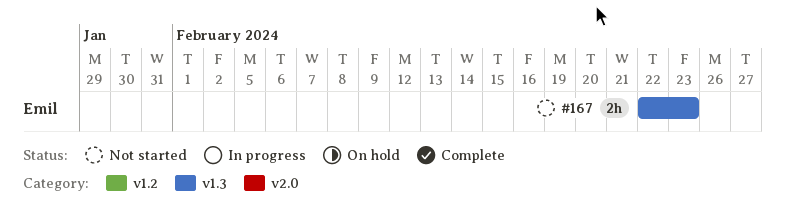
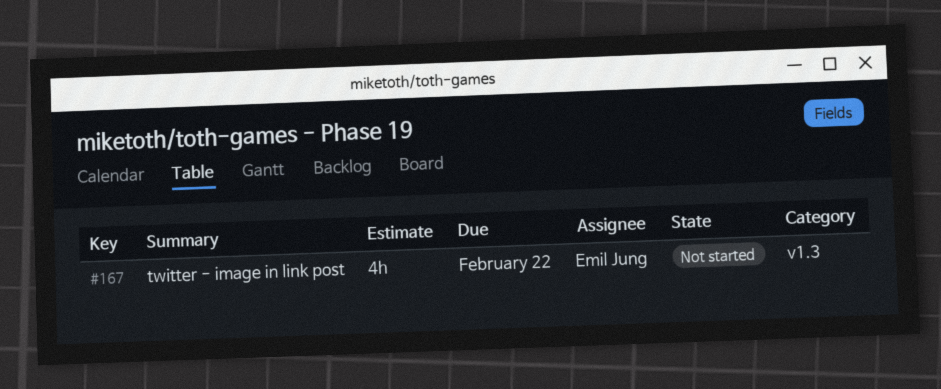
#167, estimate: 2h -> 4h
#167, due: Feb 23 -> Feb 22

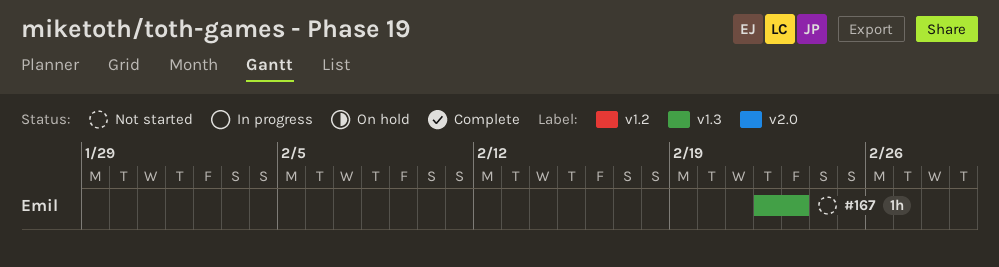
#167, estimate: 4h -> 1h
#167, due: Feb 22 -> Feb 23

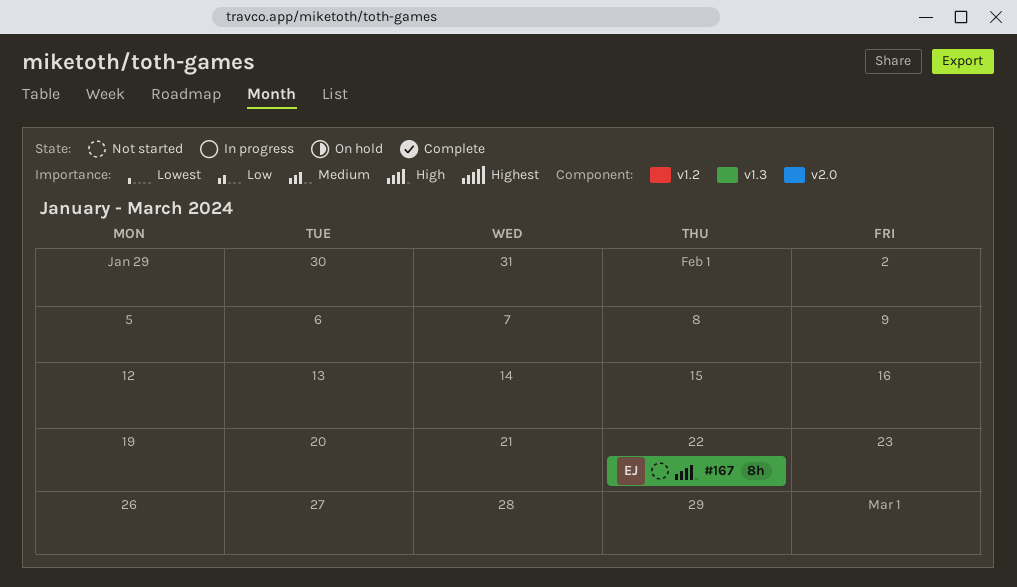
#167, estimate: 1h -> 8h
#167, due: Feb 23 -> Feb 22

